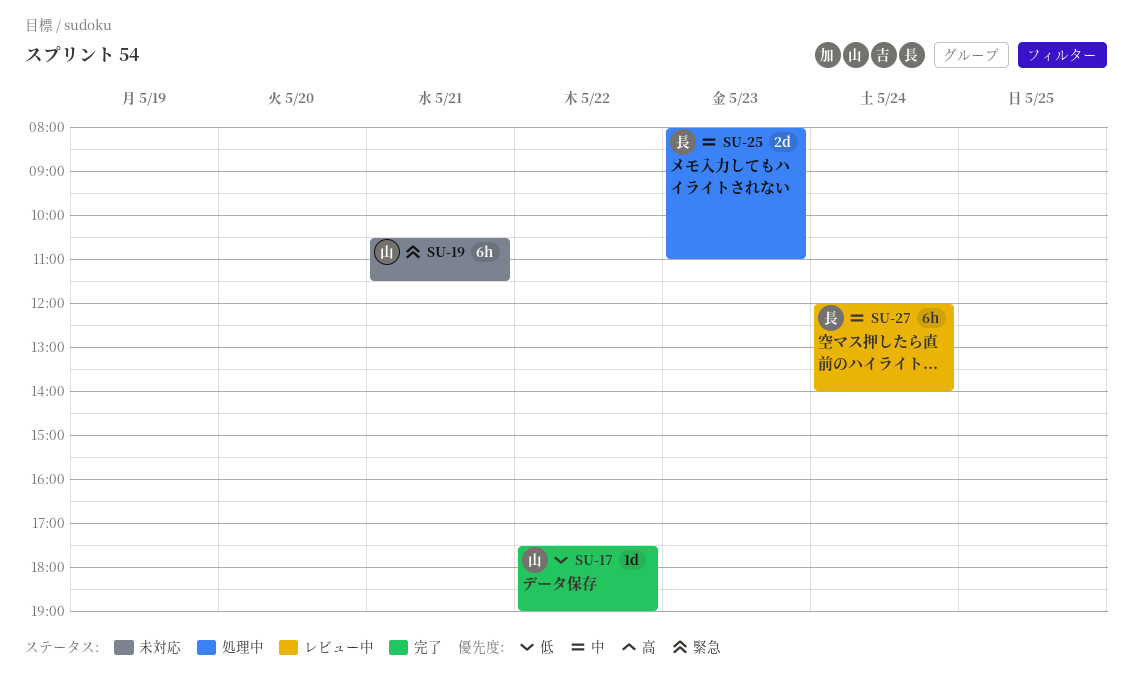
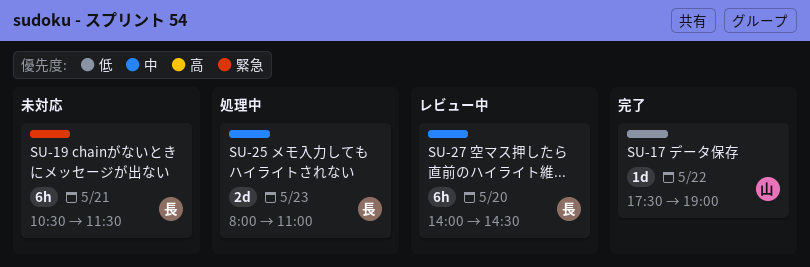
SU-19, owner: 山 -> 長
SU-27, day: May 24 -> May 20
SU-27, begins: 12:00 -> 14:00
SU-27, ends: 14:00 -> 14:30

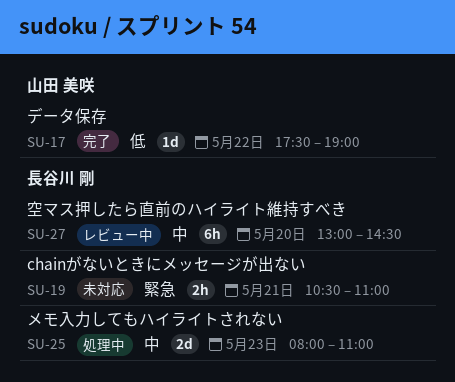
SU-19, estimate: 6h -> 2h
SU-19, ends: 11:30 -> 11:00
SU-27, begins: 14:00 -> 13:00

